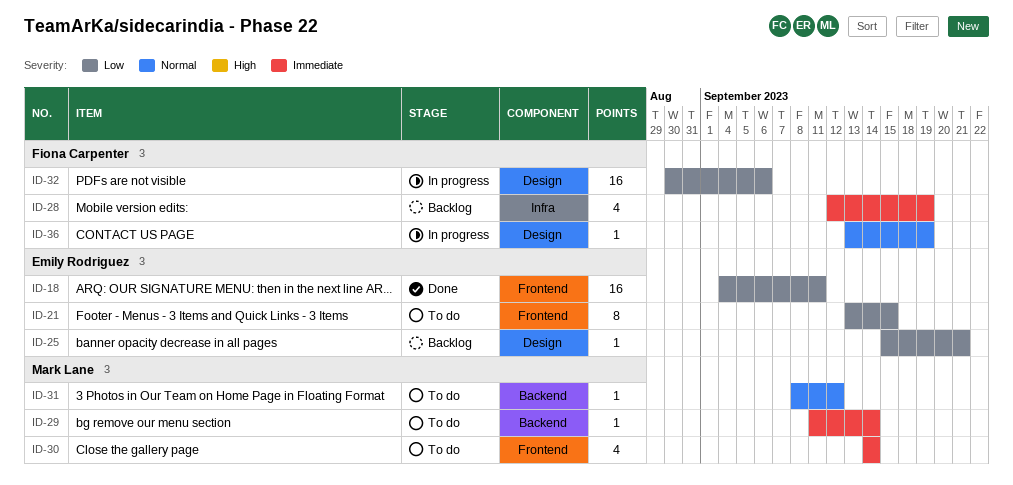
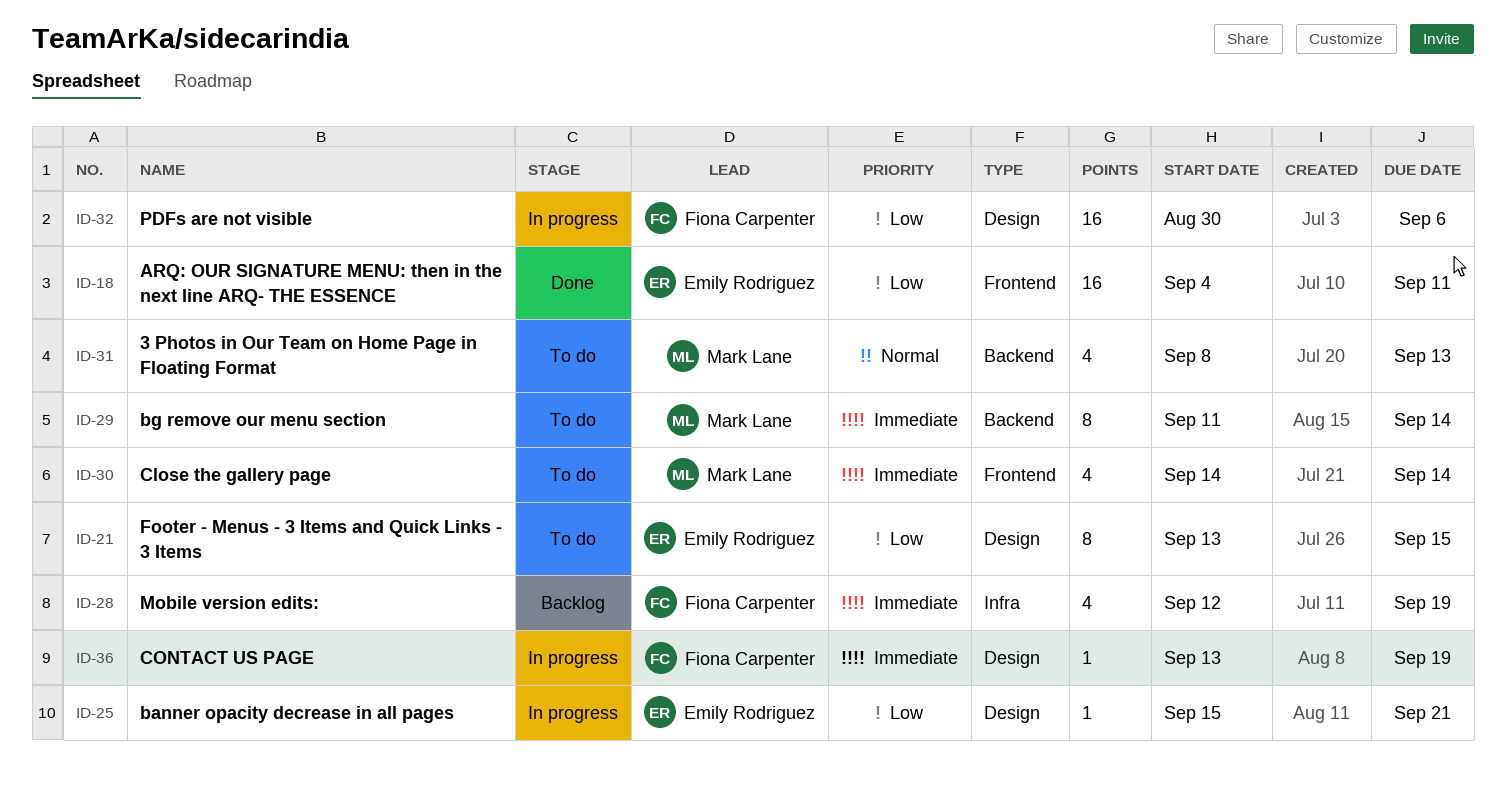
ID-21, label: Frontend -> Design
ID-25, status: Backlog -> In progress
ID-29, estimate: 1 -> 8
ID-31, estimate: 1 -> 4
ID-31, due: Sep 12 -> Sep 13
ID-36, priority: Normal -> Immediate

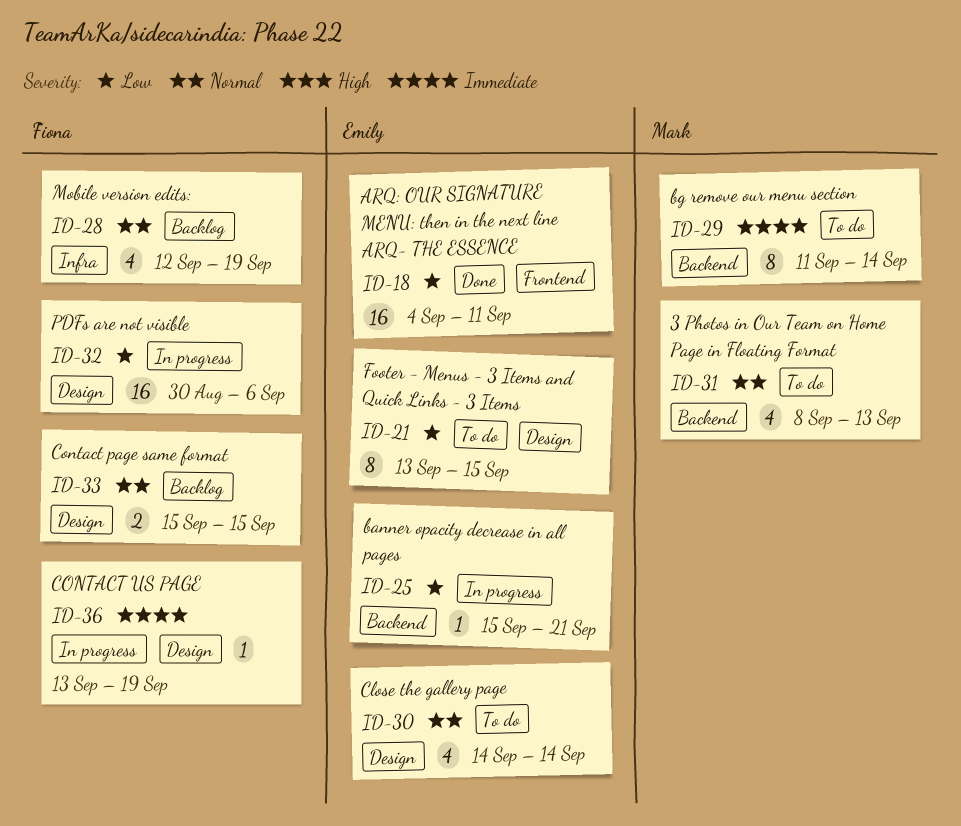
ID-25, label: Design -> Backend
ID-28, priority: Immediate -> Normal
ID-30, owner: Mark Lane -> Emily Rodriguez
ID-30, priority: Immediate -> Normal
ID-30, label: Frontend -> Design
ID-33: none -> present

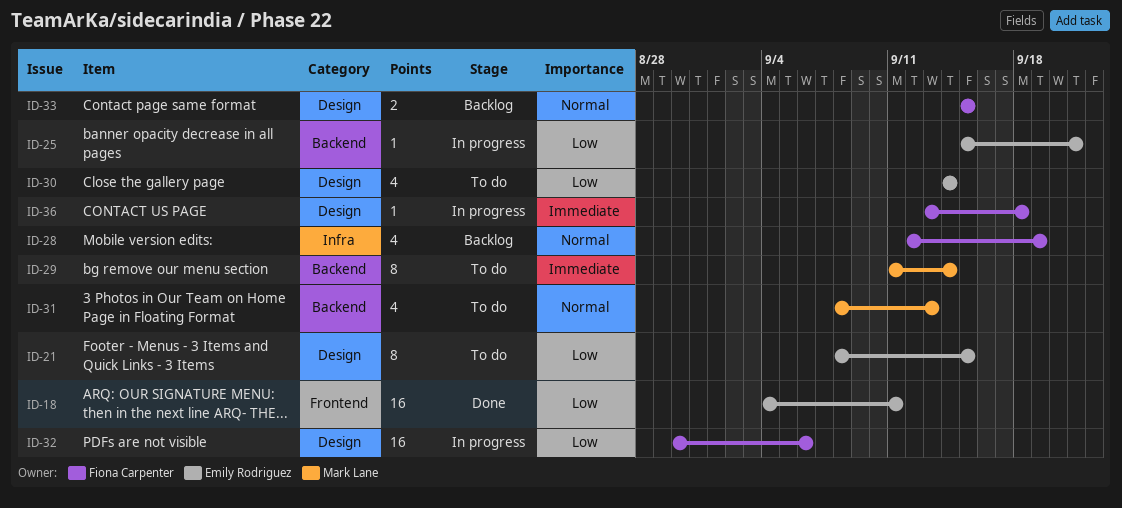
ID-21, start: Sep 13 -> Sep 8
ID-30, priority: Normal -> Low
ID-36, due: Sep 19 -> Sep 18

